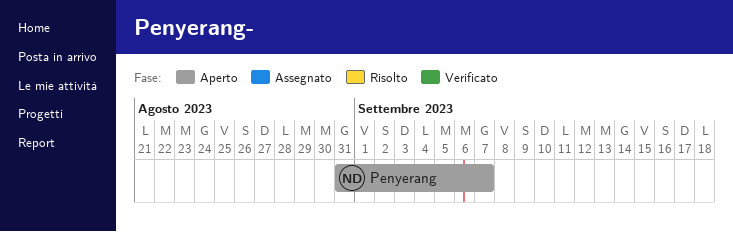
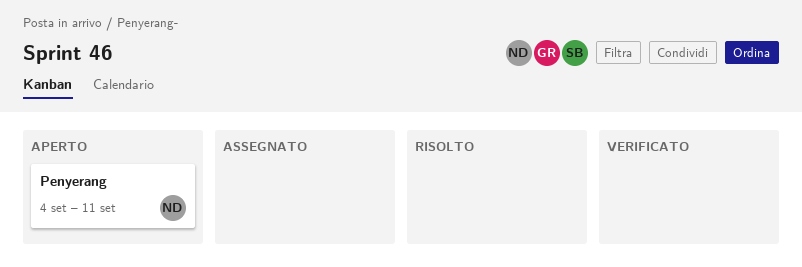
Penyerang, start: Aug 31 -> Sep 4
Penyerang, due: Sep 7 -> Sep 11

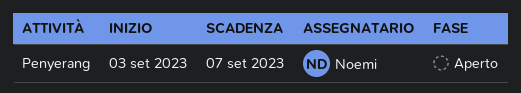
Penyerang, start: Sep 4 -> Sep 3
Penyerang, due: Sep 11 -> Sep 7

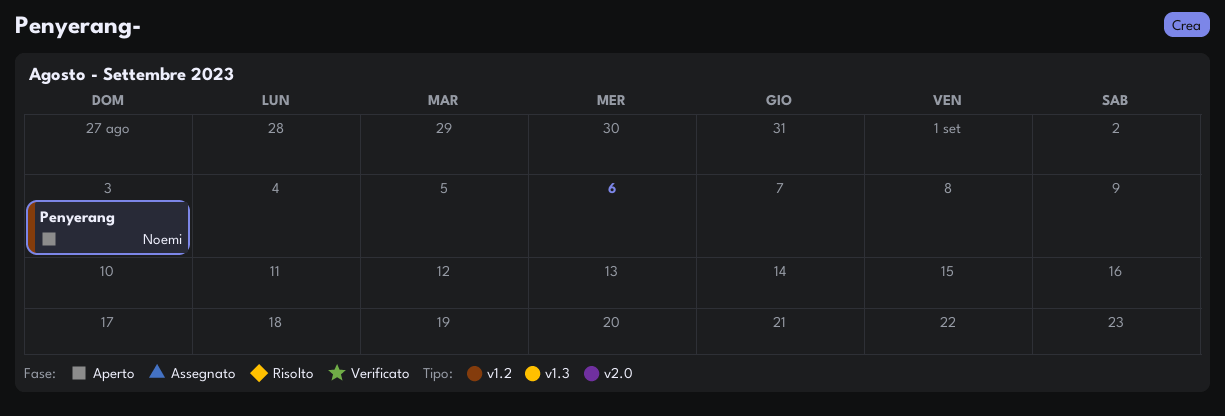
Penyerang, due: Sep 7 -> Sep 3

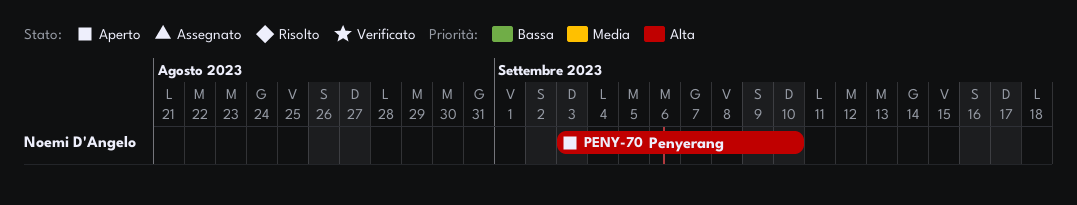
Penyerang, due: Sep 3 -> Sep 10

